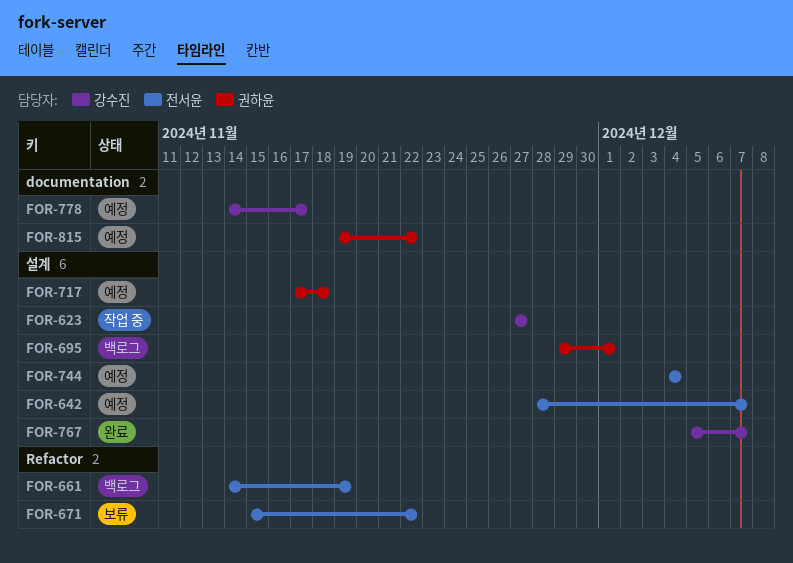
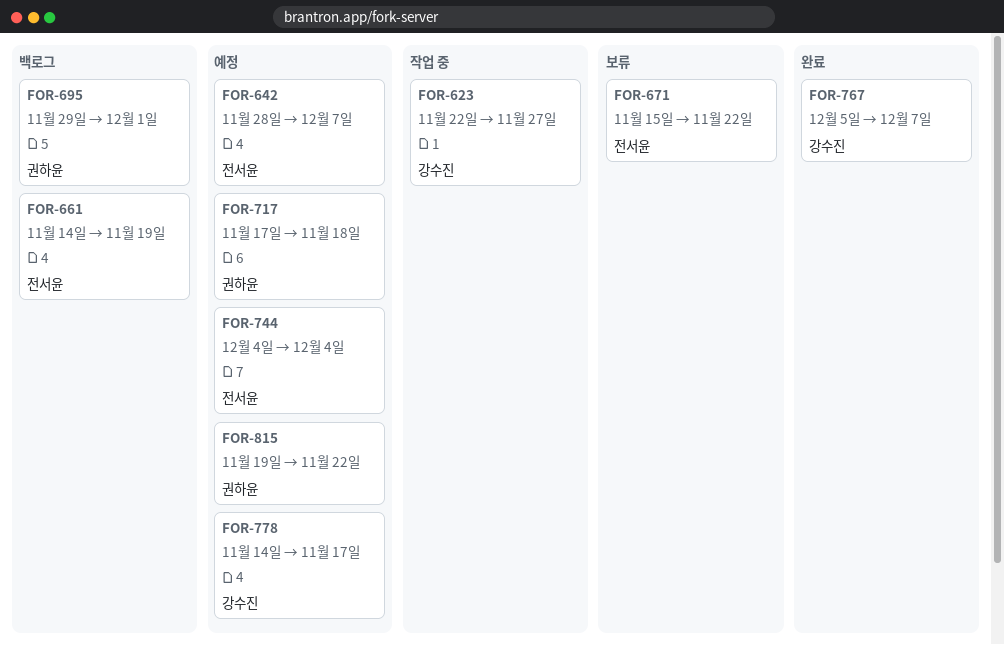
FOR-623, start: Nov 27 -> Nov 22

